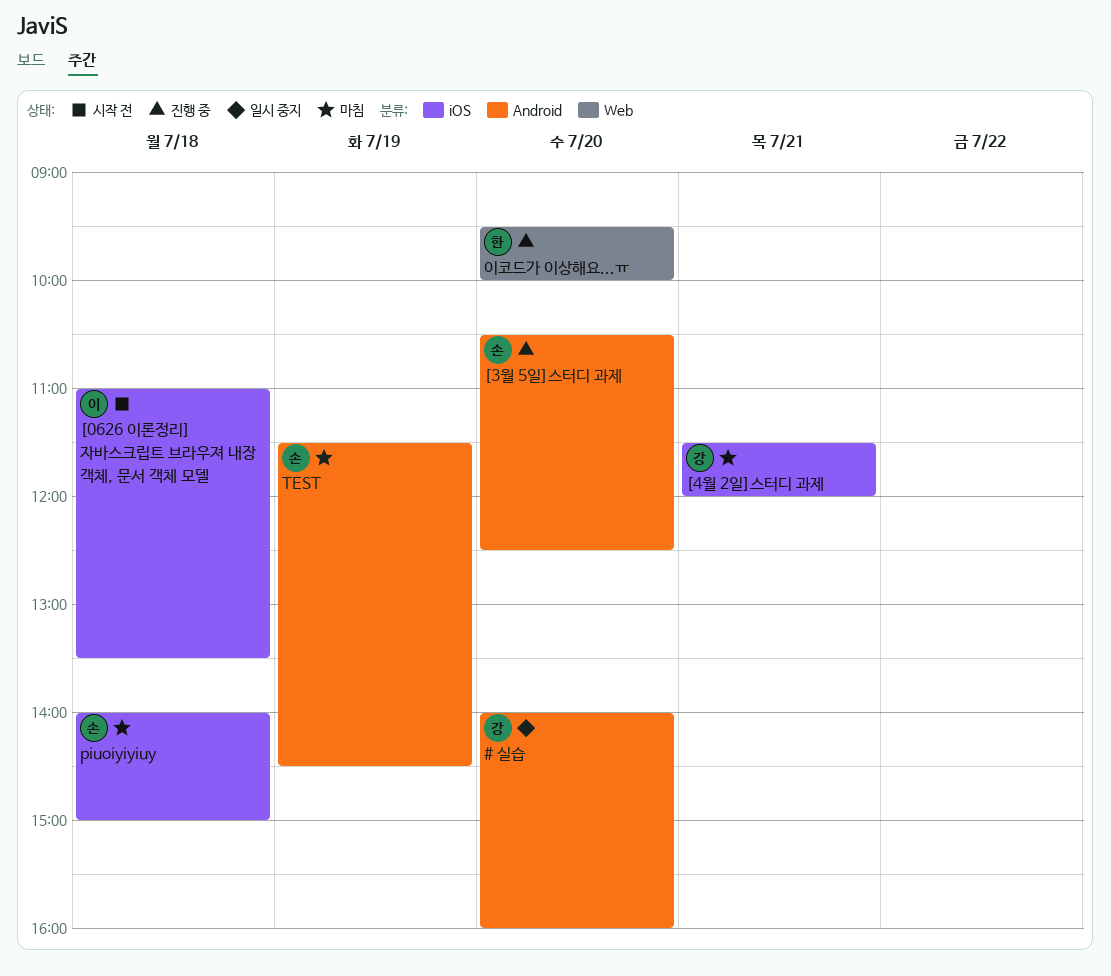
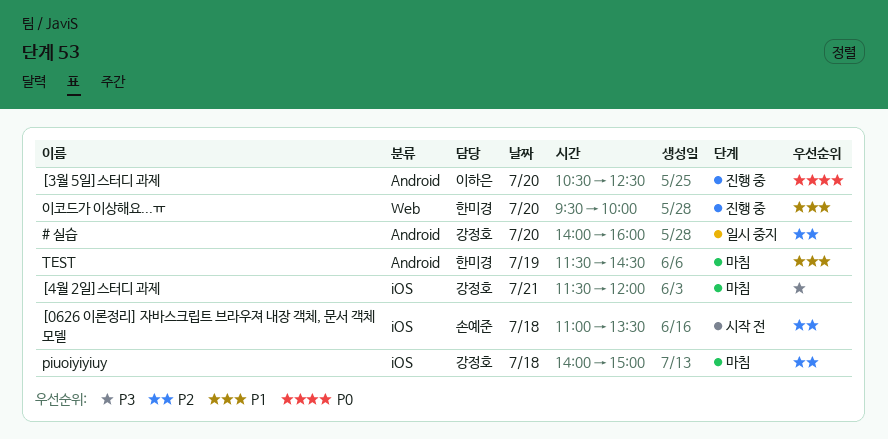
[0626 이론정리] 자바스크립트 브라우져 내장 객체, 문서 객체 모델, owner: 이하은 -> 손예준
[3월 5일]스터디 과제, owner: 손예준 -> 이하은
piuoiyiyiuy, owner: 손예준 -> 강정호
TEST, owner: 손예준 -> 한미경

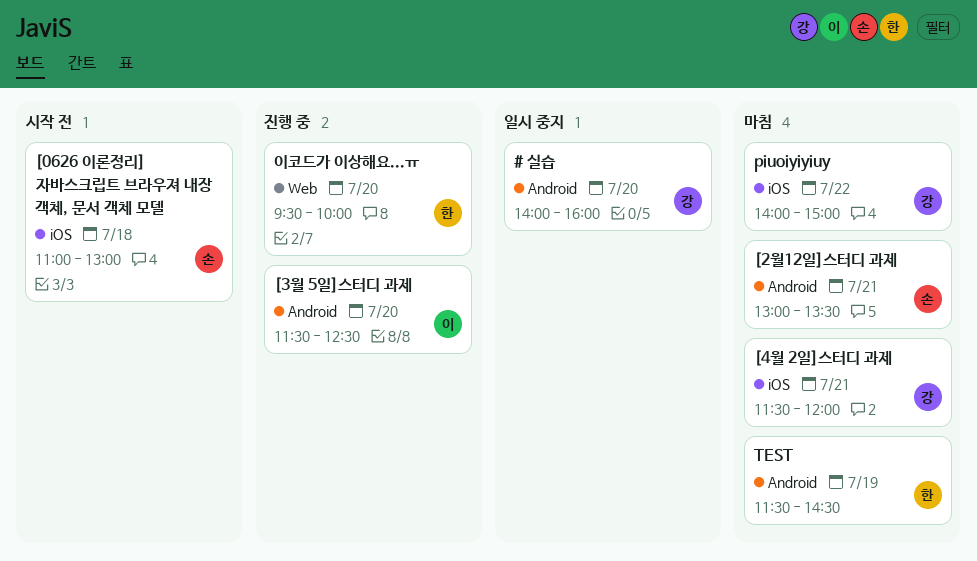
[0626 이론정리] 자바스크립트 브라우져 내장 객체, 문서 객체 모델, ends: 13:30 -> 13:00
[2월12일]스터디 과제: none -> present
[3월 5일]스터디 과제, begins: 10:30 -> 11:30
piuoiyiyiuy, day: Jul 18 -> Jul 22

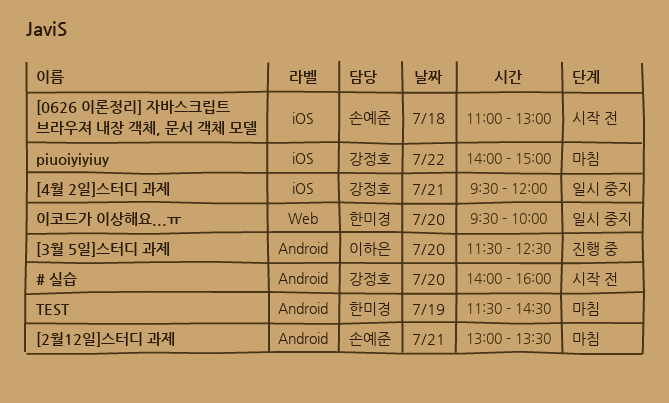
# 실습, status: 일시 중지 -> 시작 전
[4월 2일]스터디 과제, status: 마침 -> 일시 중지
[4월 2일]스터디 과제, begins: 11:30 -> 09:30
이코드가 이상해요...ㅠ, status: 진행 중 -> 일시 중지

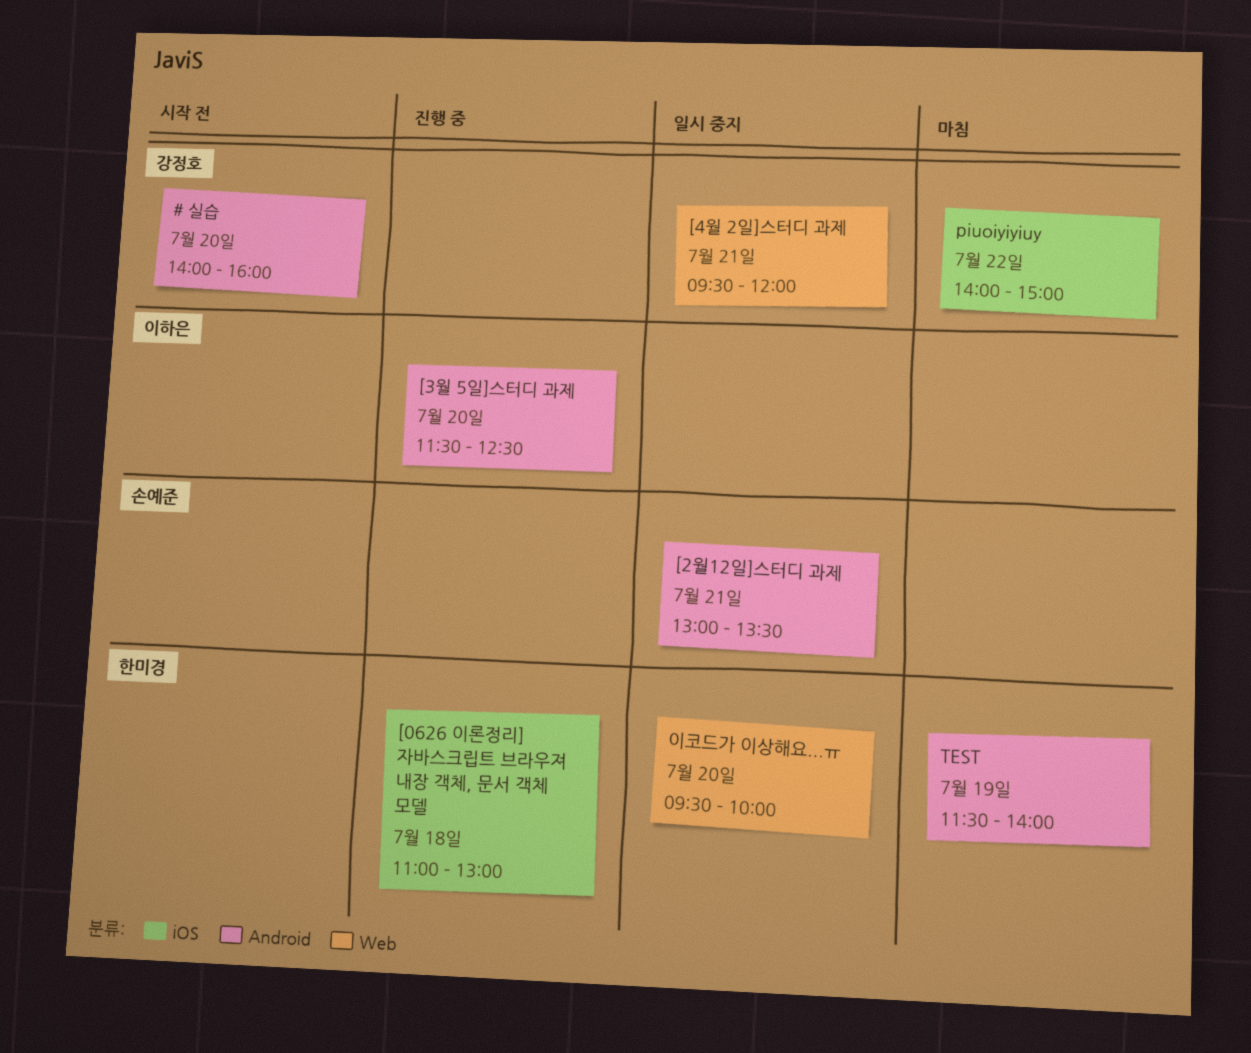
[0626 이론정리] 자바스크립트 브라우져 내장 객체, 문서 객체 모델, status: 시작 전 -> 진행 중
[0626 이론정리] 자바스크립트 브라우져 내장 객체, 문서 객체 모델, owner: 손예준 -> 한미경
[2월12일]스터디 과제, status: 마침 -> 일시 중지
[4월 2일]스터디 과제, label: iOS -> Web
TEST, ends: 14:30 -> 14:00

